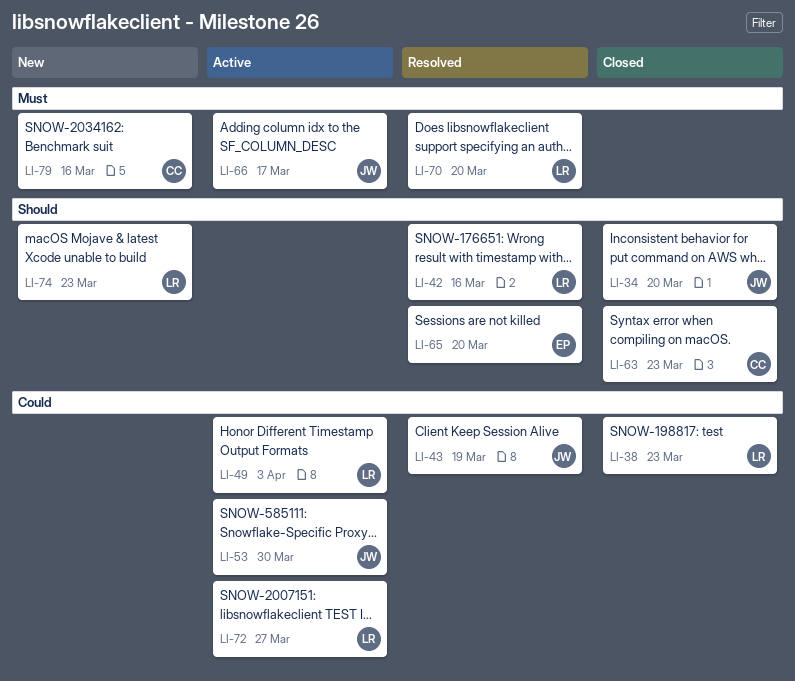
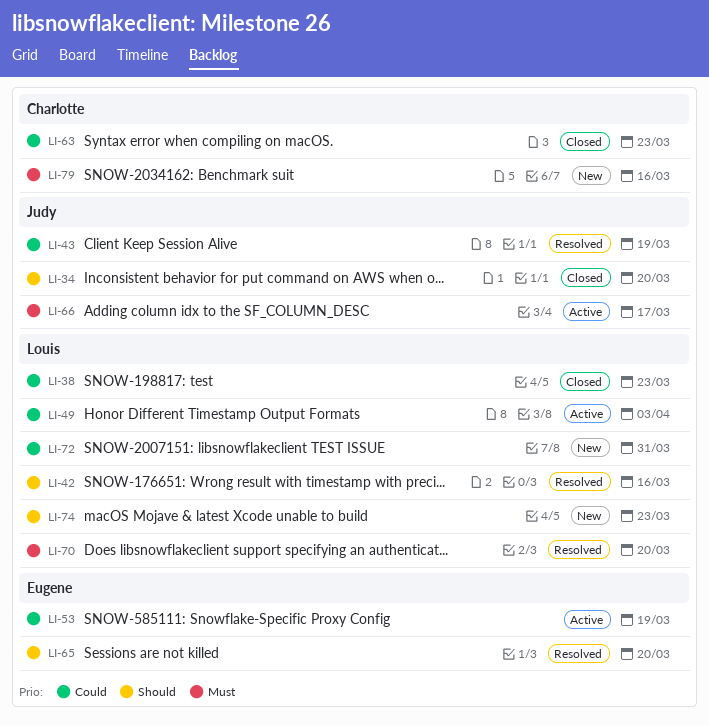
LI-53, owner: Judy -> Eugene
LI-53, due: Mar 30 -> Mar 19
LI-63, priority: Should -> Could
LI-72, status: Active -> New
LI-72, due: Mar 27 -> Mar 31

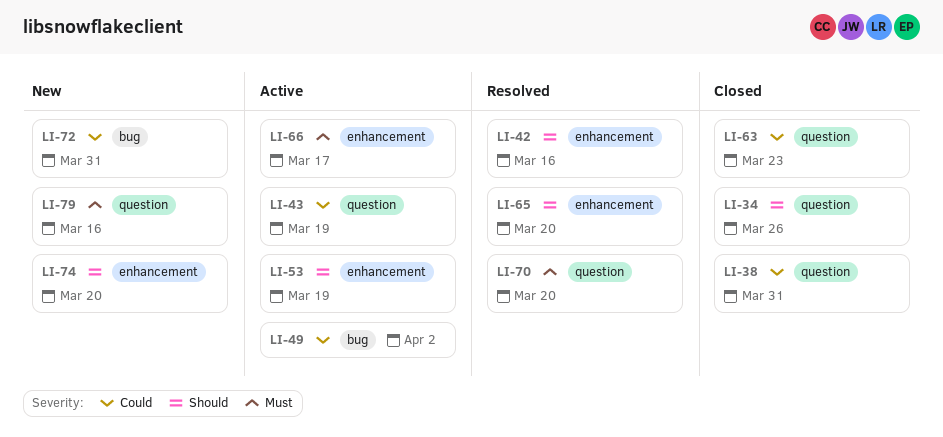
LI-34, due: Mar 20 -> Mar 26
LI-38, due: Mar 23 -> Mar 31
LI-43, status: Resolved -> Active
LI-49, due: Apr 3 -> Apr 2
LI-53, priority: Could -> Should
LI-74, due: Mar 23 -> Mar 20

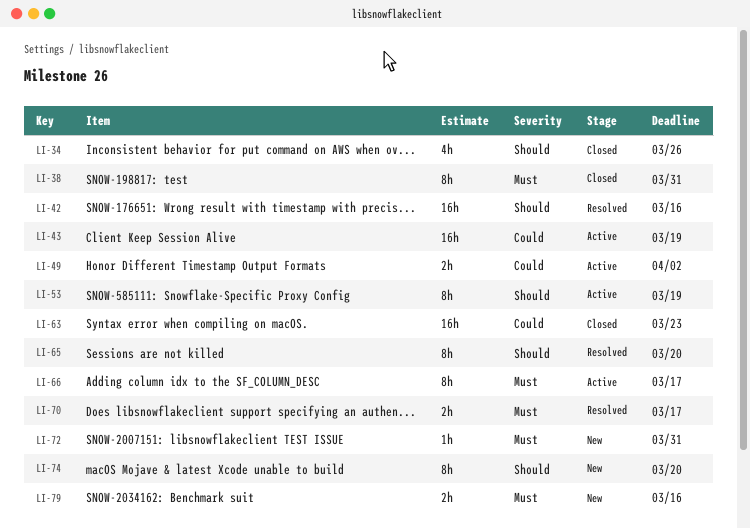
LI-38, priority: Could -> Must
LI-70, due: Mar 20 -> Mar 17
LI-72, priority: Could -> Must

